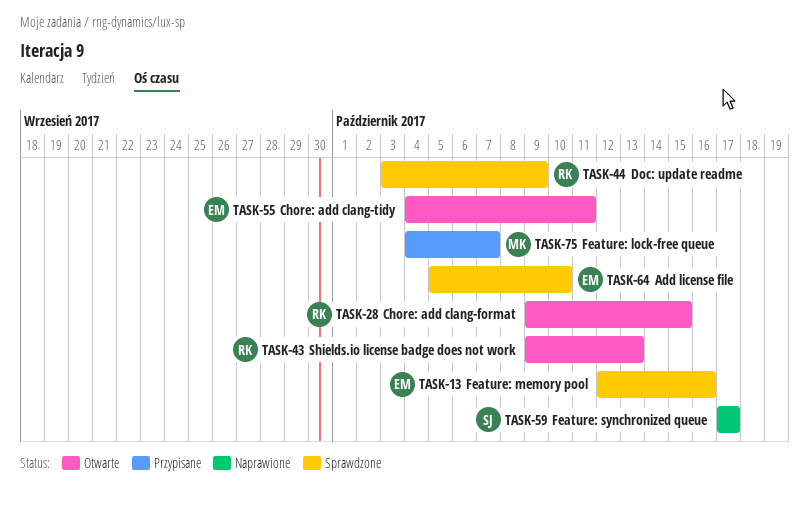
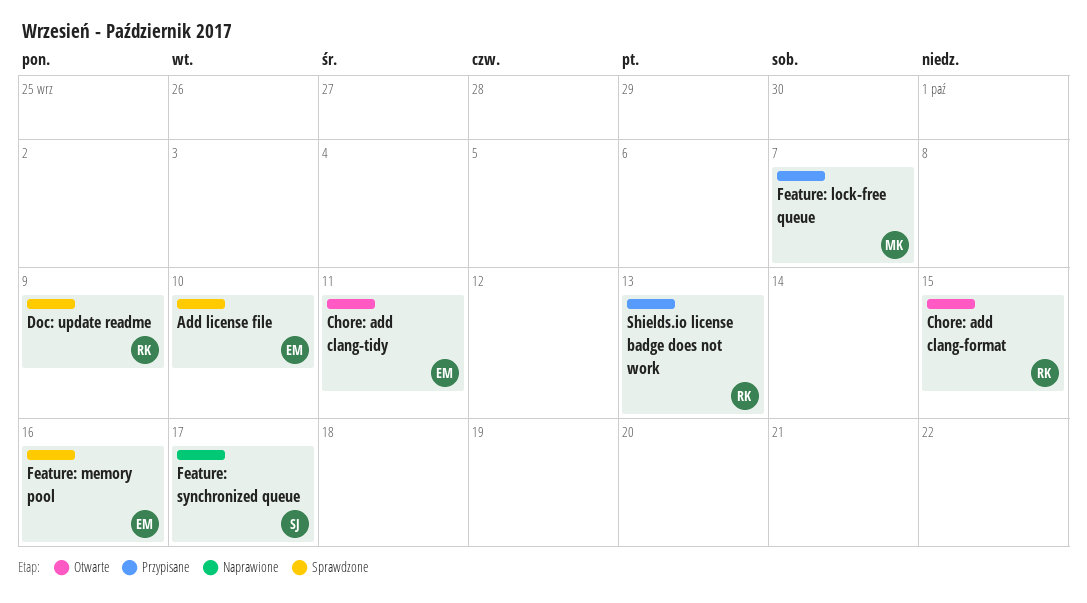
Shields.io license badge does not work, status: Otwarte -> Przypisane

